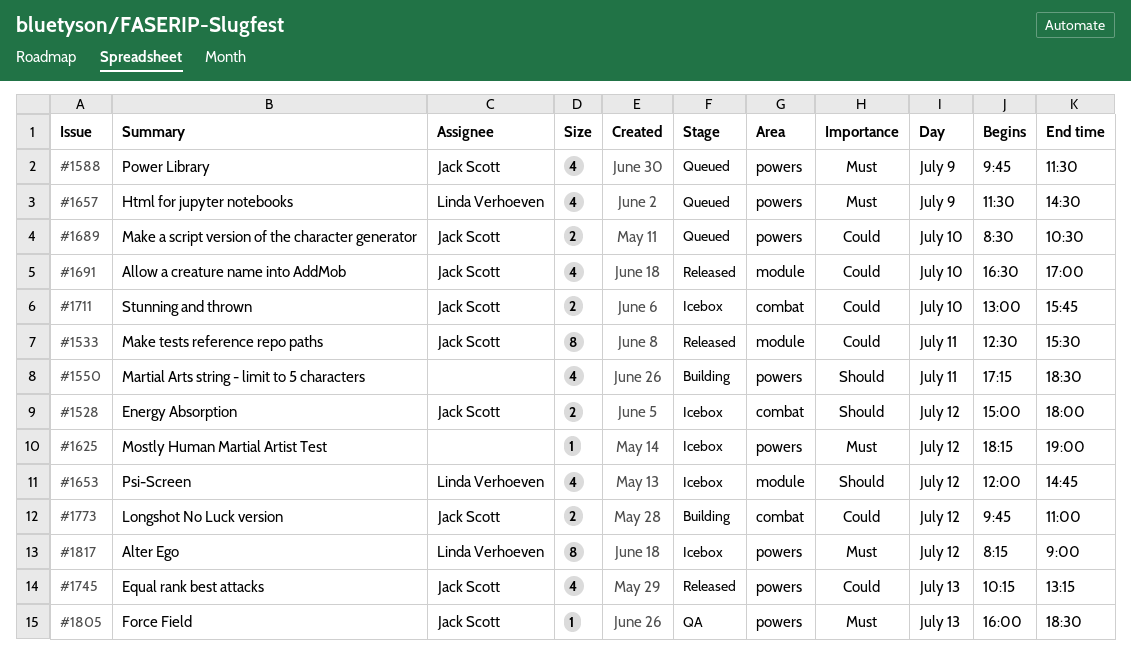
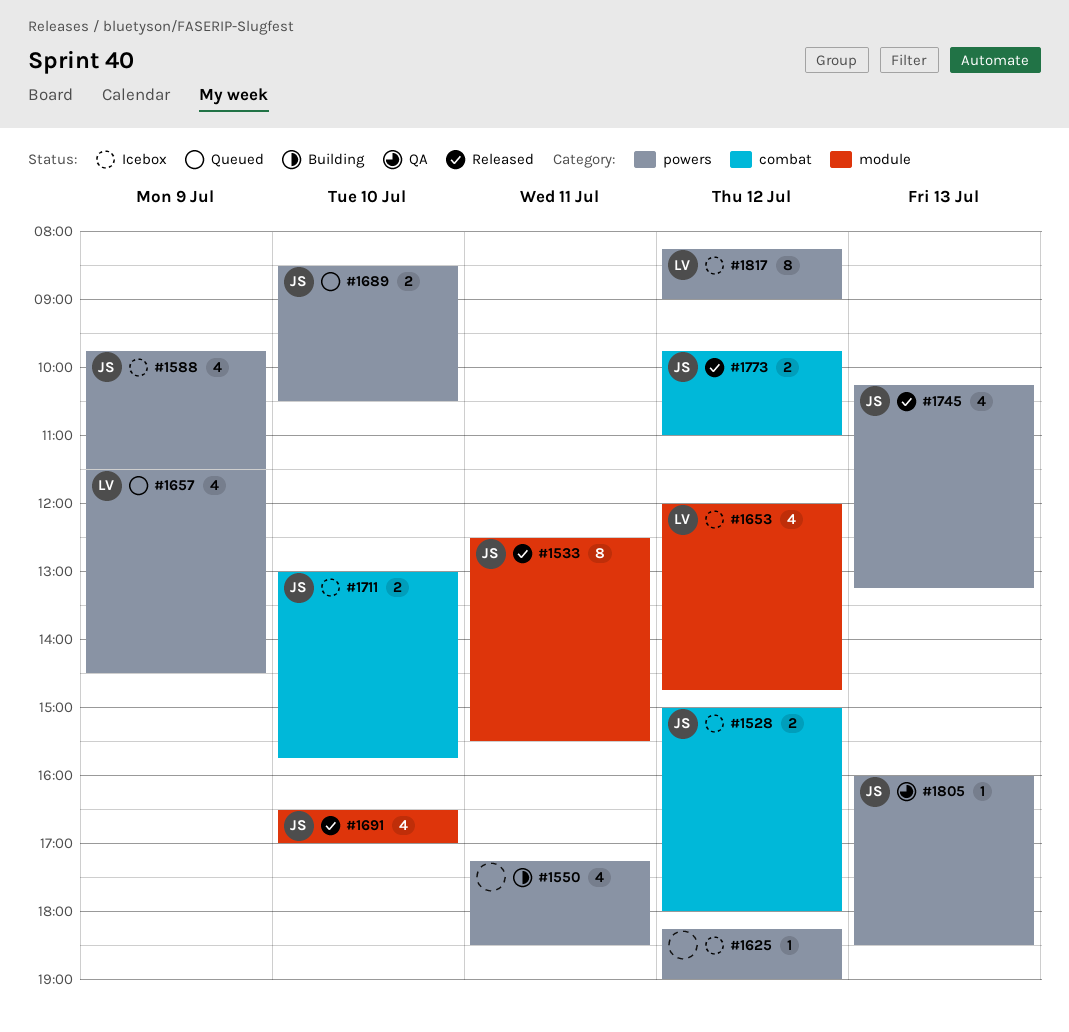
#1588, status: Queued -> Icebox
#1773, status: Building -> Released

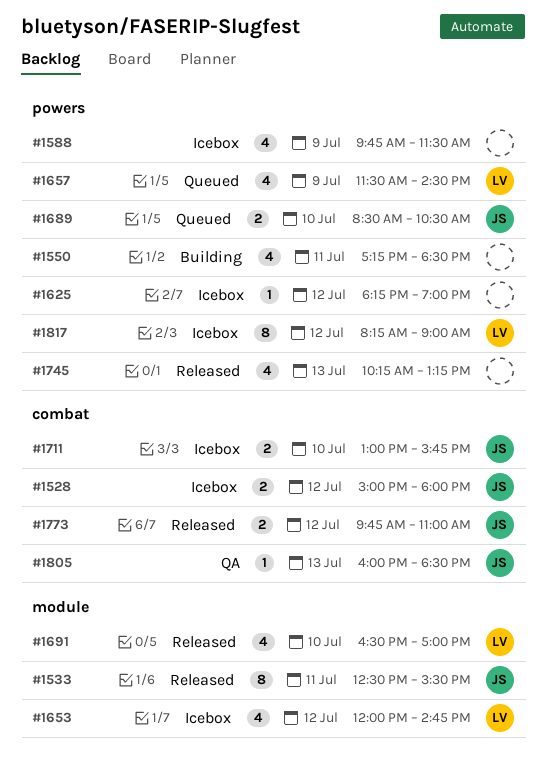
#1588, owner: JS -> none
#1691, owner: JS -> LV
#1745, owner: JS -> none
#1805, label: powers -> combat

